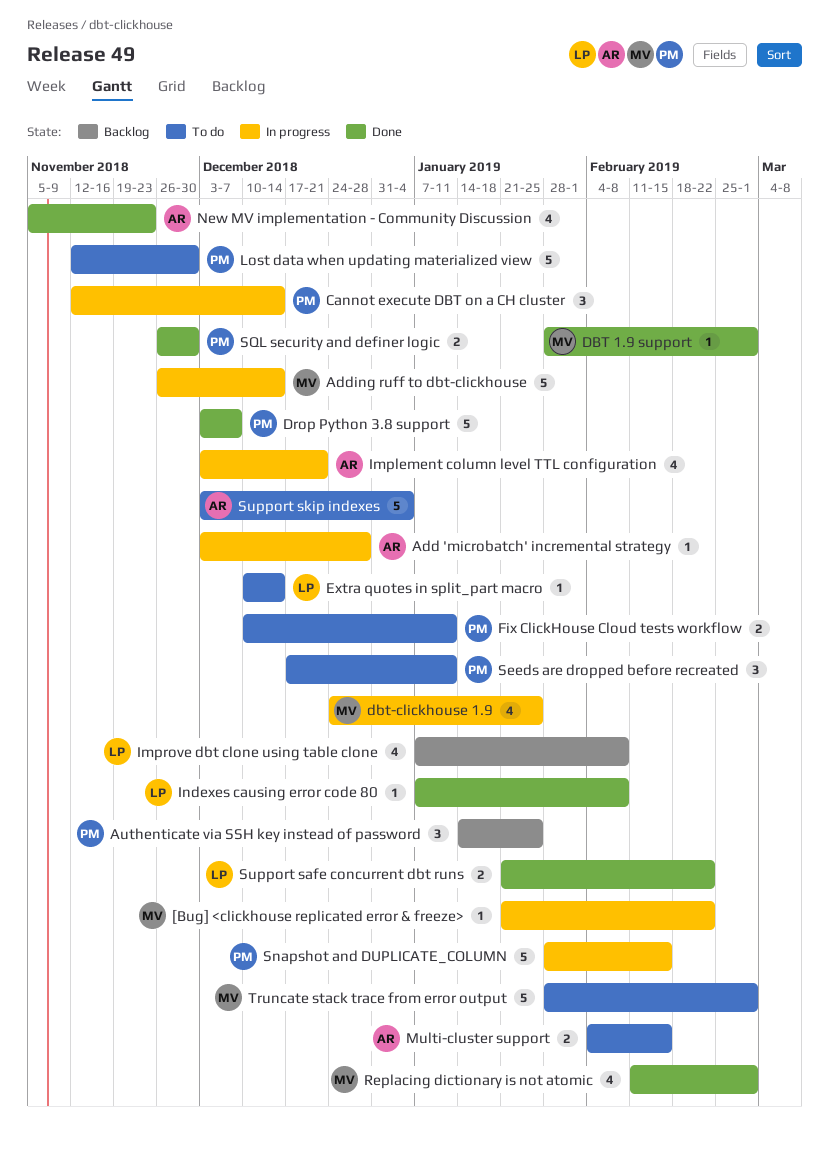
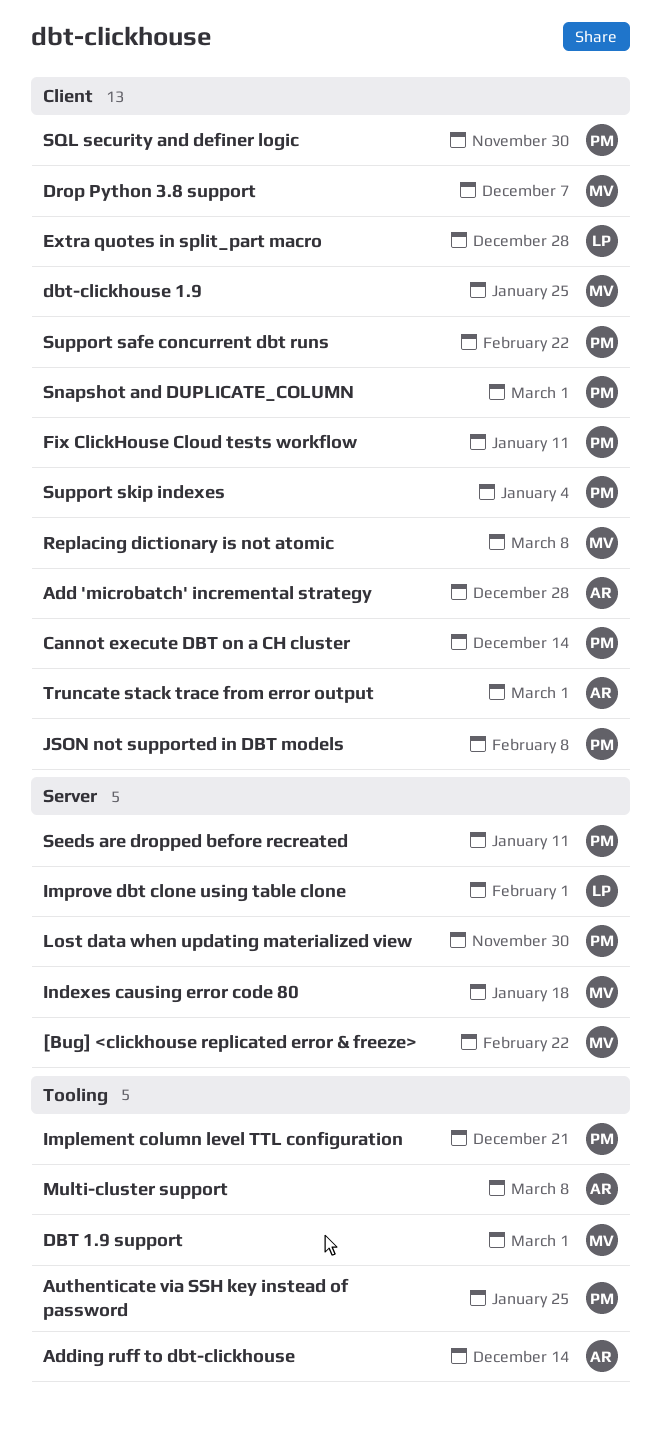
Adding ruff to dbt-clickhouse, owner: MV -> AR
Drop Python 3.8 support, owner: PM -> MV
Extra quotes in split_part macro, due: Dec 14 -> Dec 28
Implement column level TTL configuration, owner: AR -> PM
Improve dbt clone using table clone, due: Feb 8 -> Feb 1
Indexes causing error code 80, owner: LP -> MV
Indexes causing error code 80, due: Feb 8 -> Jan 18
JSON not supported in DBT models: none -> present
Multi-cluster support, due: Feb 15 -> Mar 8
New MV implementation - Community Discussion: present -> none
Replacing dictionary is not atomic, due: Mar 1 -> Mar 8
Snapshot and DUPLICATE_COLUMN, due: Feb 15 -> Mar 1
Support safe concurrent dbt runs, owner: LP -> PM
Support skip indexes, owner: AR -> PM
Truncate stack trace from error output, owner: MV -> AR

